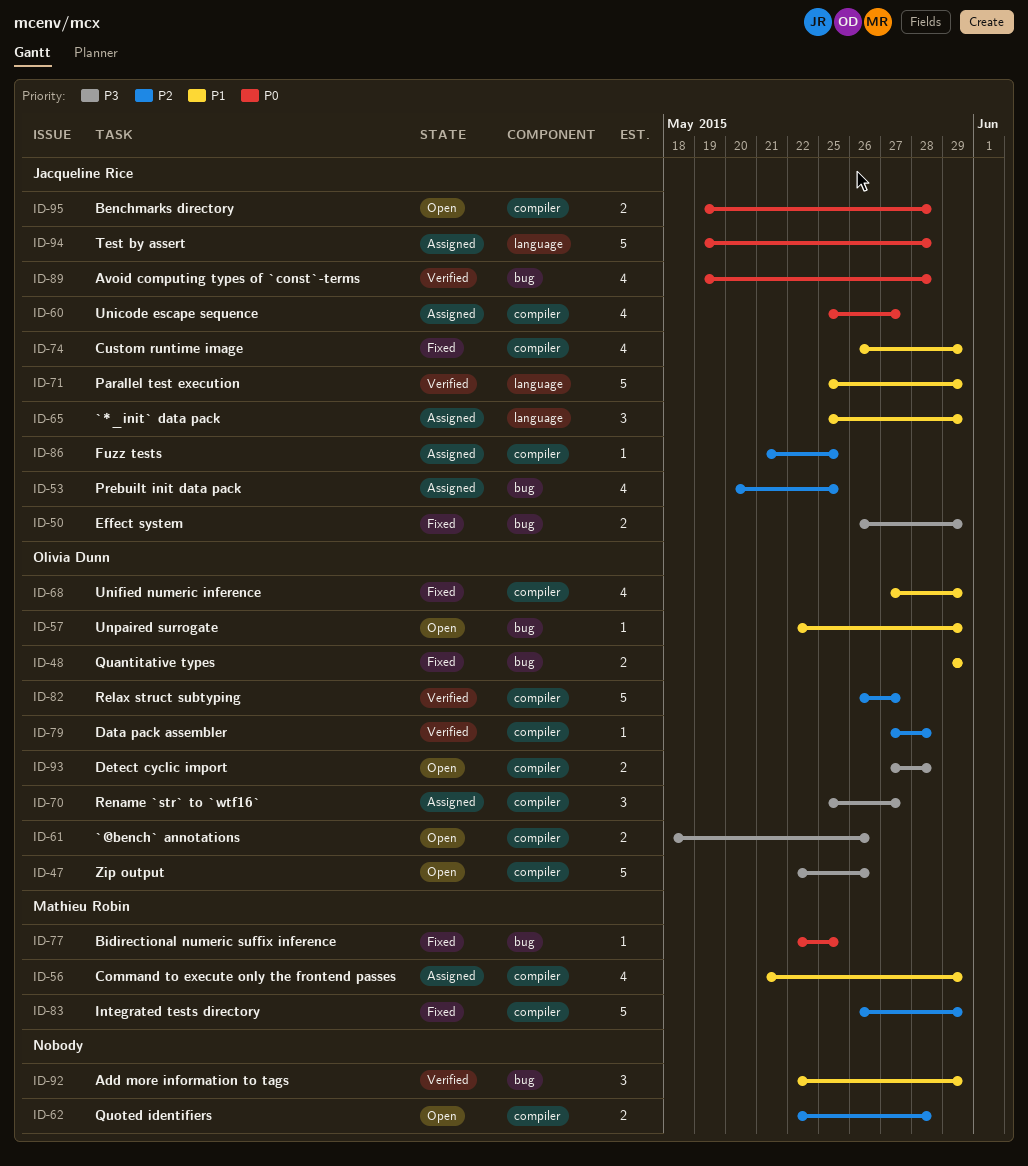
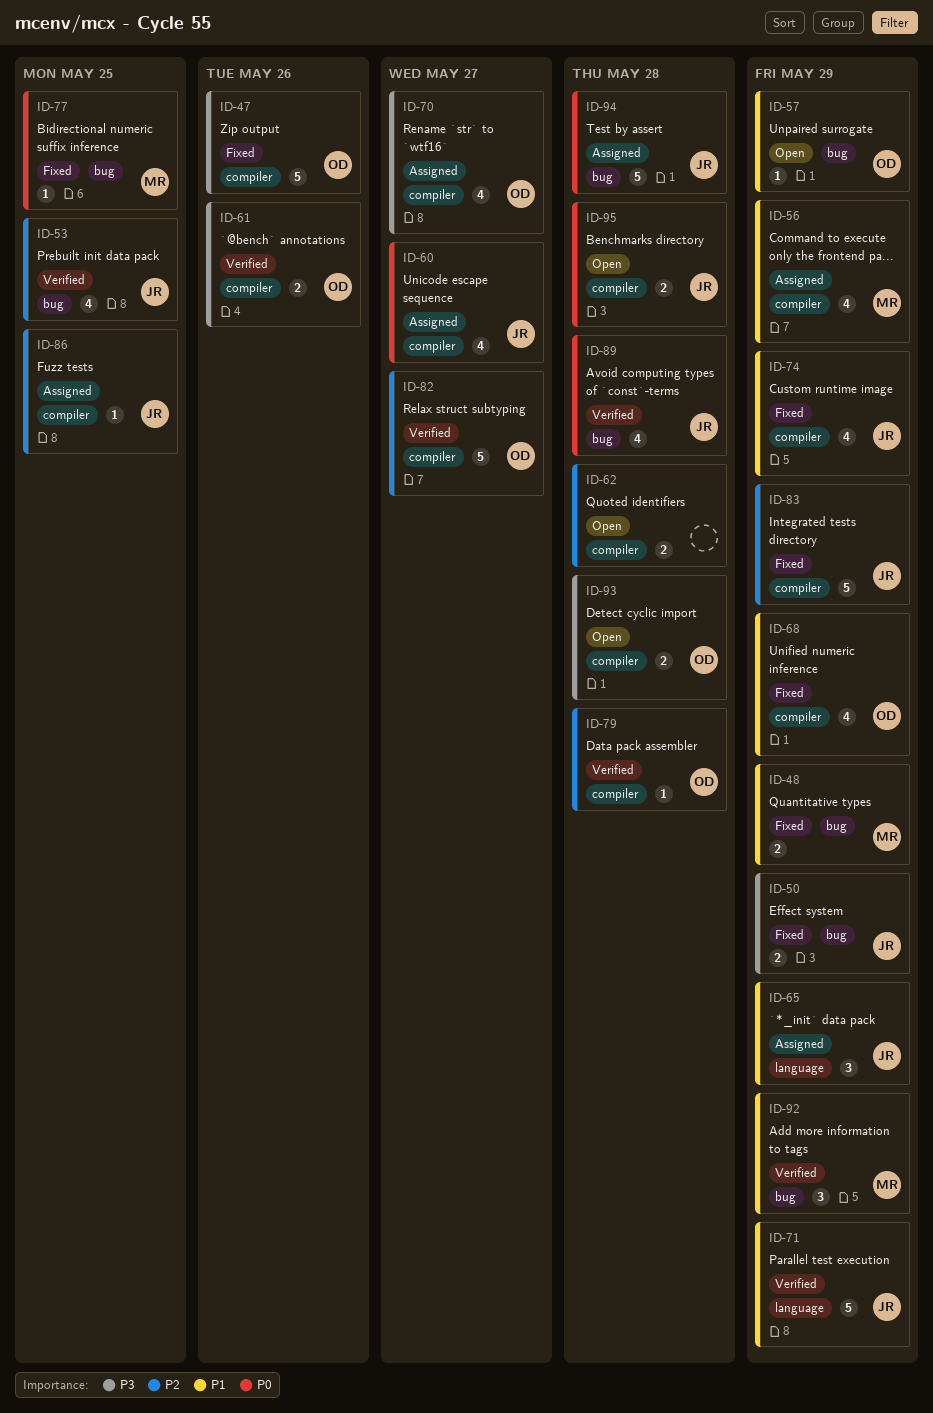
ID-47, status: Open -> Fixed
ID-48, owner: Olivia Dunn -> Mathieu Robin
ID-53, status: Assigned -> Verified
ID-61, status: Open -> Verified
ID-70, estimate: 3 -> 4
ID-83, owner: Mathieu Robin -> Jacqueline Rice
ID-92, owner: none -> Mathieu Robin
ID-94, label: language -> bug

